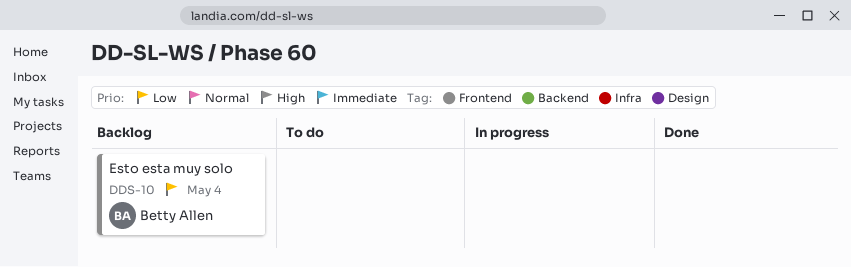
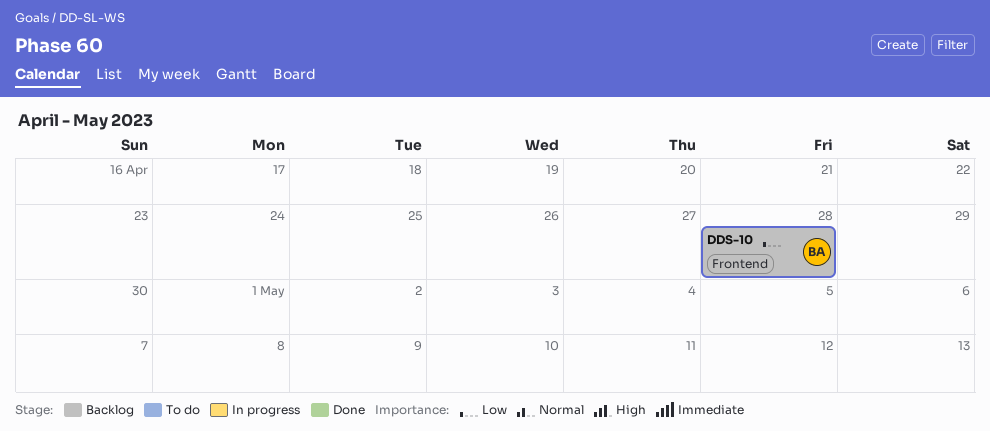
DDS-10, due: May 4 -> Apr 28

